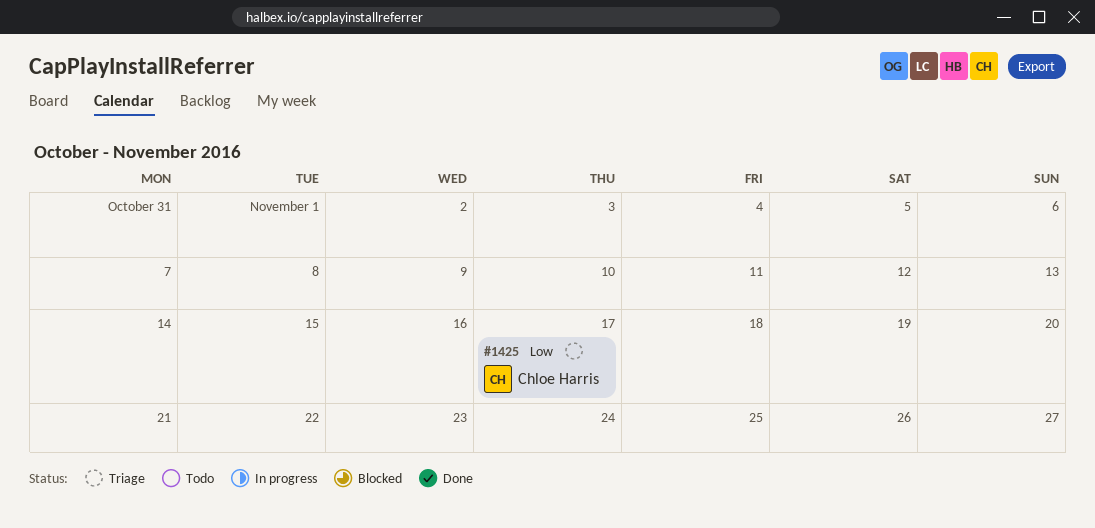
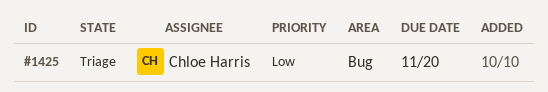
#1425, due: Nov 17 -> Nov 20

